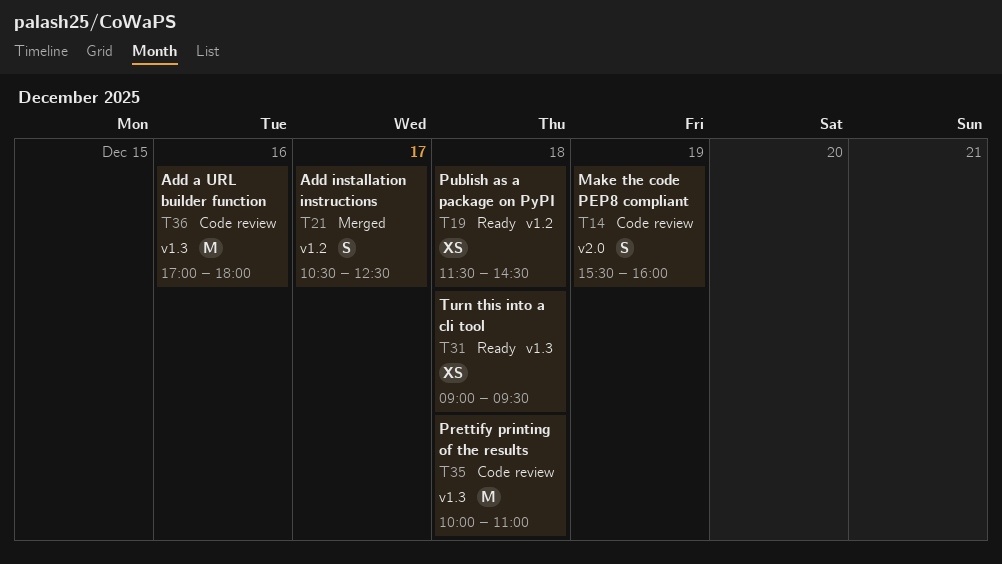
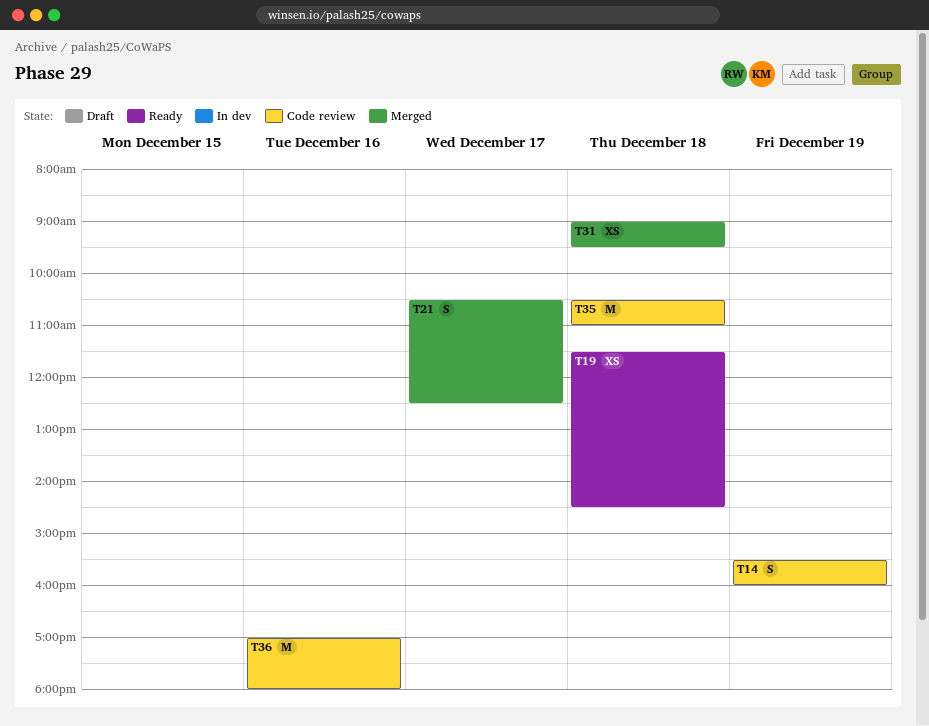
T31, status: Ready -> Merged
T35, begins: 10:00 -> 10:30

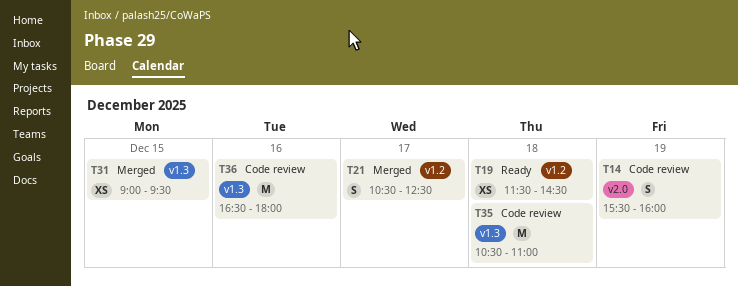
T31, day: Dec 18 -> Dec 15
T36, begins: 17:00 -> 16:30

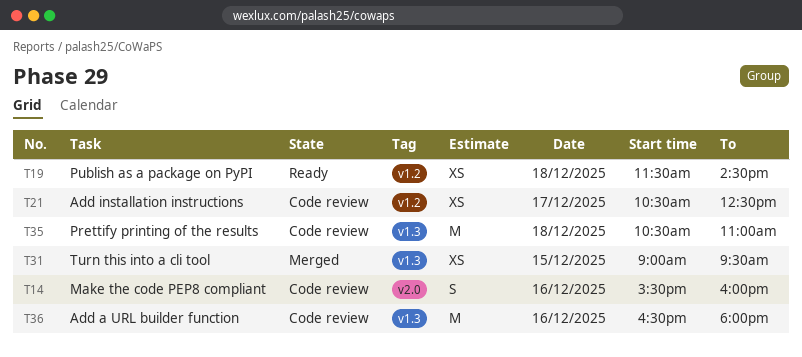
T14, day: Dec 19 -> Dec 16
T21, status: Merged -> Code review
T21, estimate: S -> XS

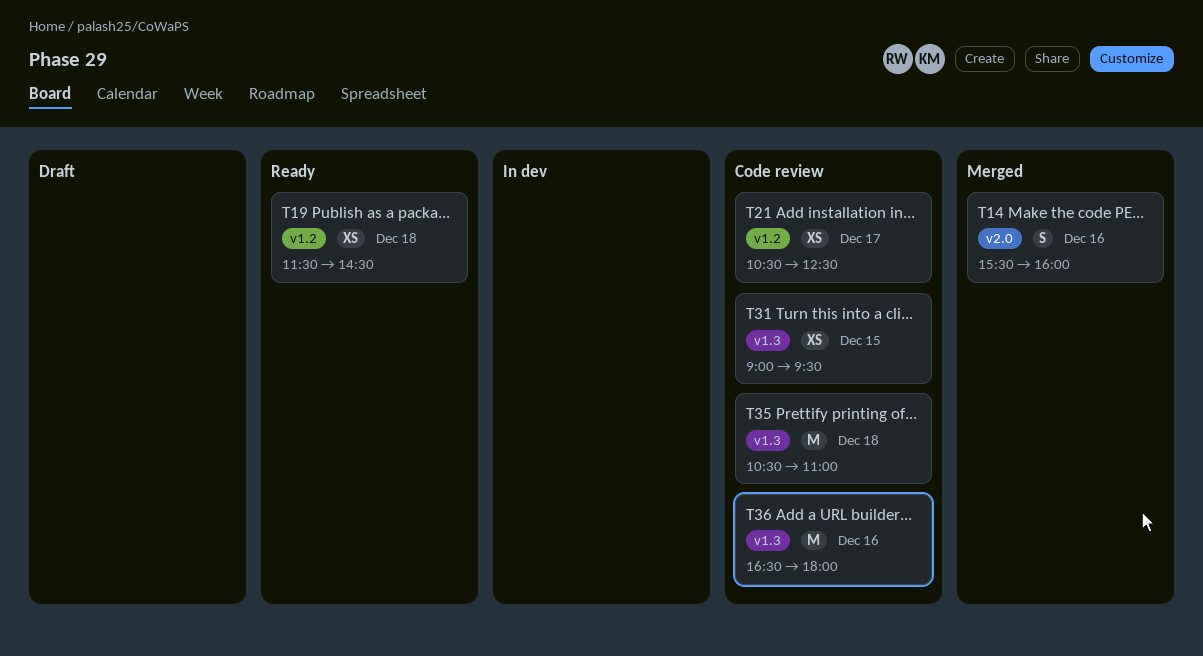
T14, status: Code review -> Merged
T31, status: Merged -> Code review

